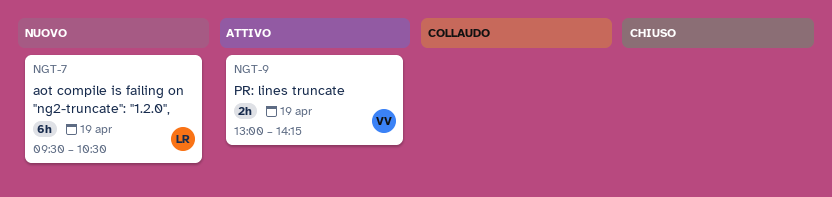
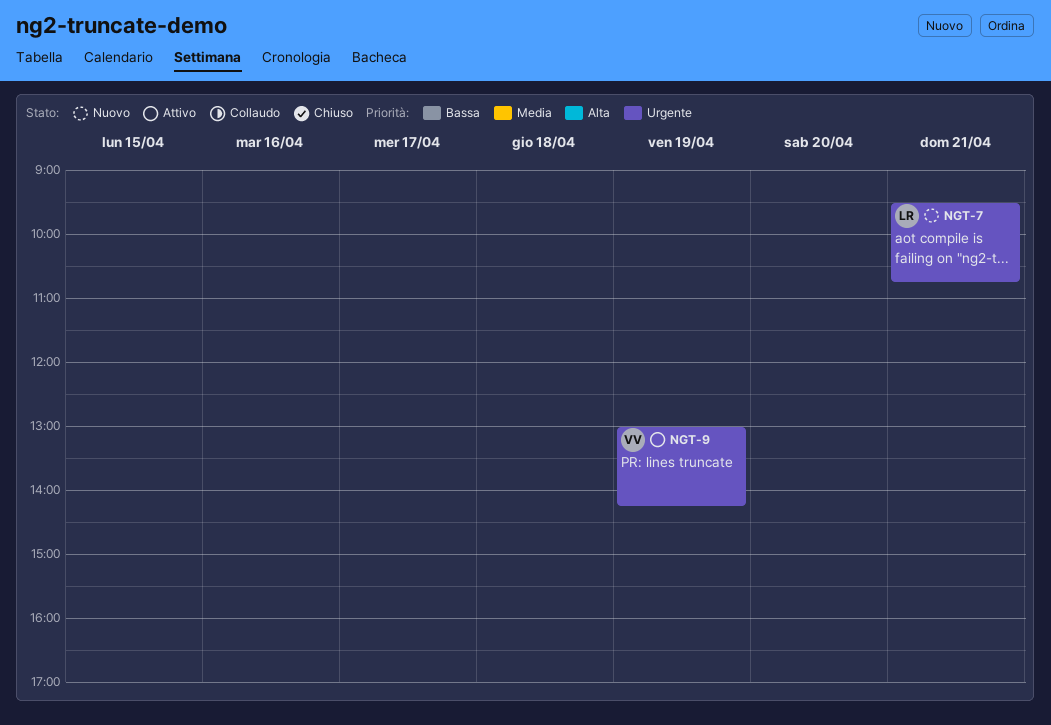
NGT-7, day: Apr 19 -> Apr 21
NGT-7, ends: 10:30 -> 10:45

